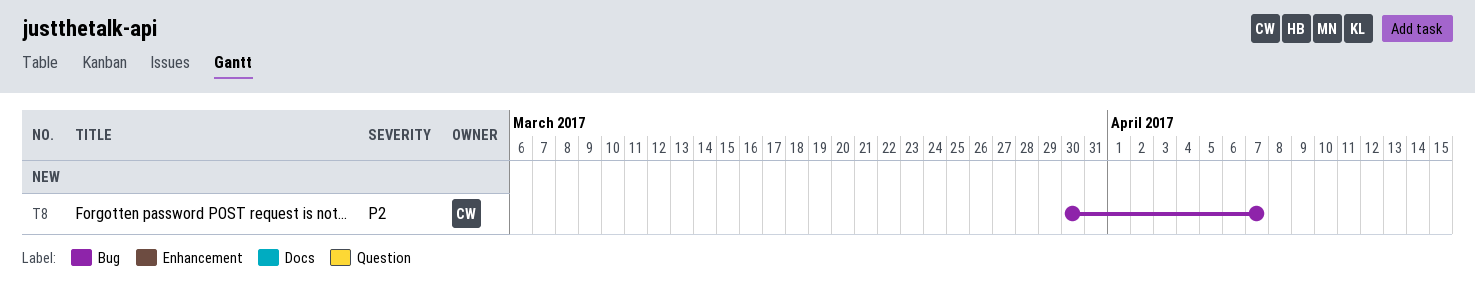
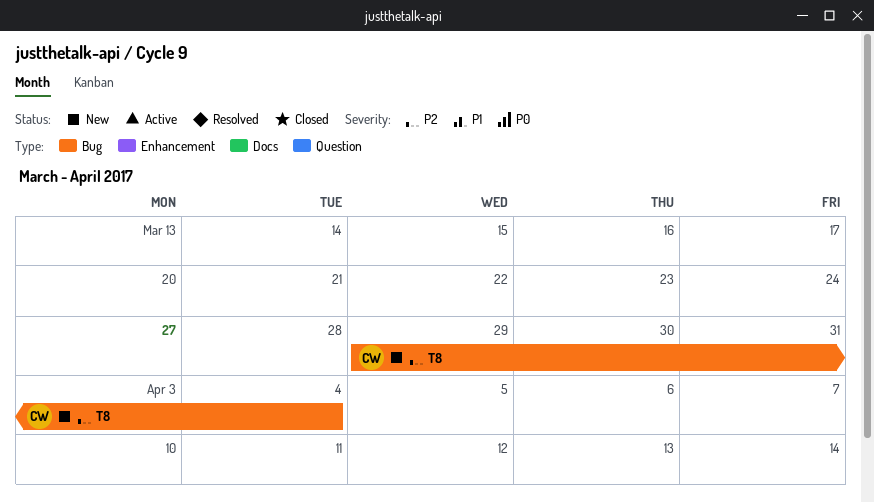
T8, start: Mar 30 -> Mar 29
T8, due: Apr 7 -> Apr 4

